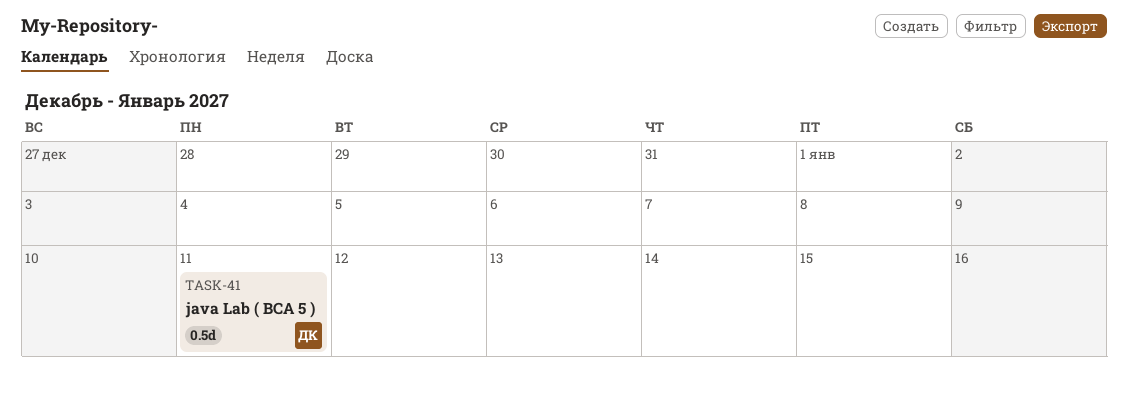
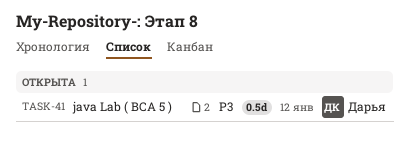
TASK-41, due: Jan 11 -> Jan 12

